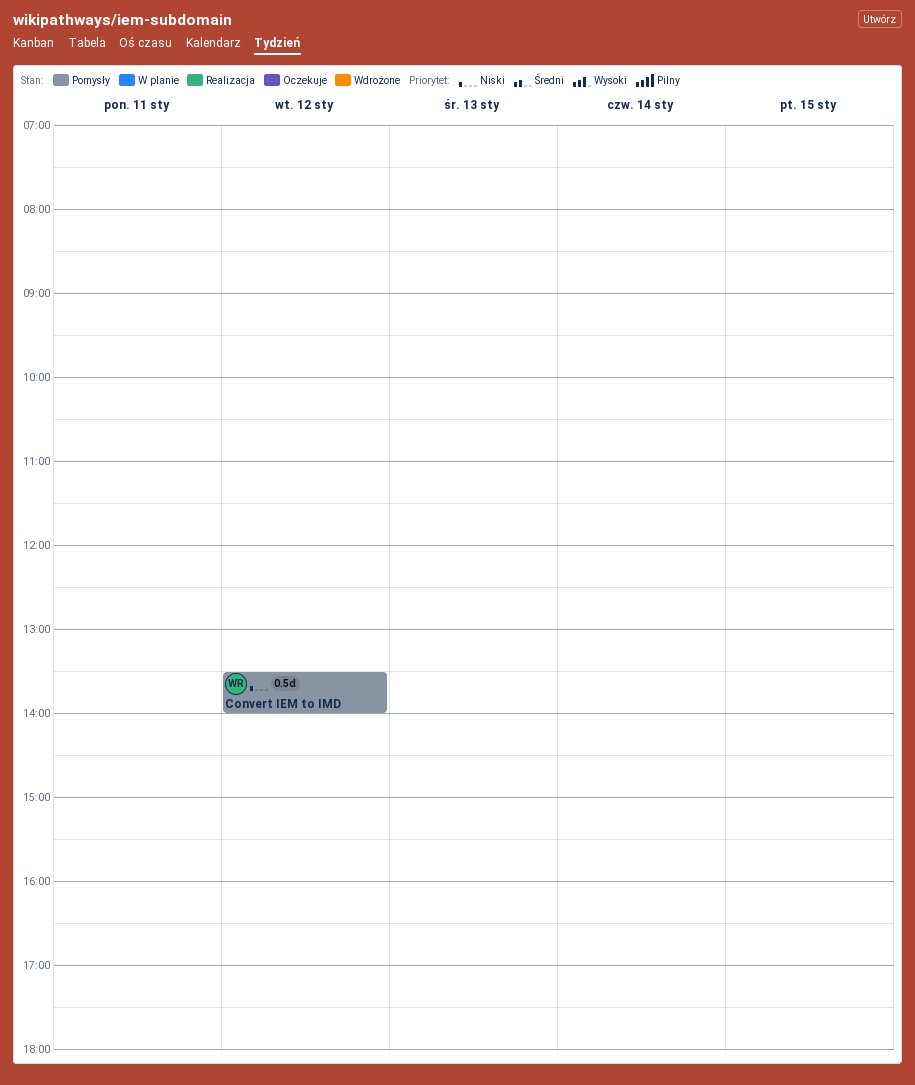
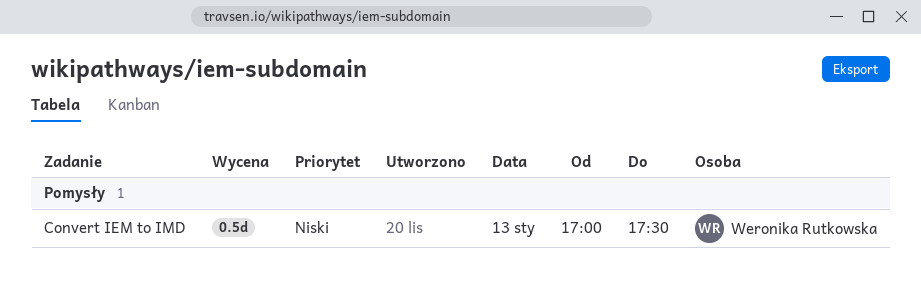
Convert IEM to IMD, day: Jan 12 -> Jan 13
Convert IEM to IMD, begins: 13:30 -> 17:00
Convert IEM to IMD, ends: 14:00 -> 17:30

